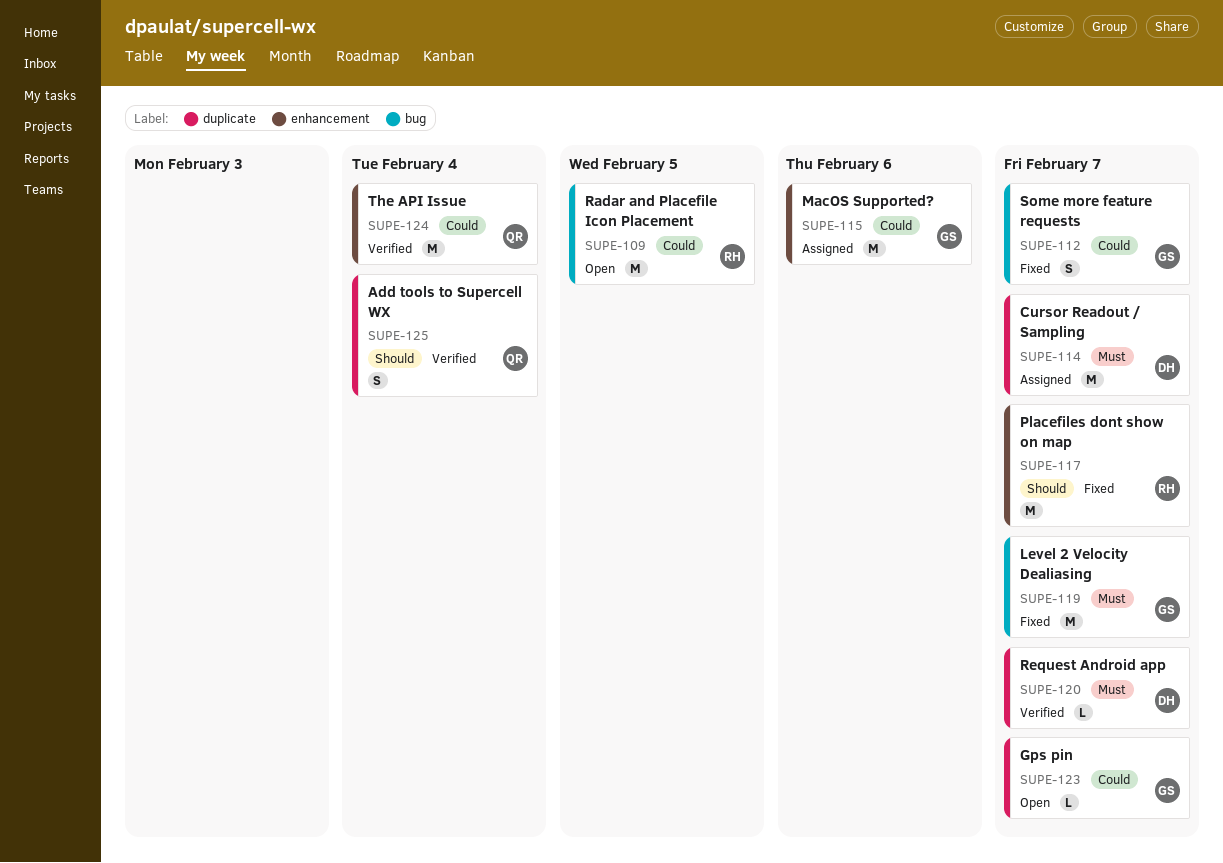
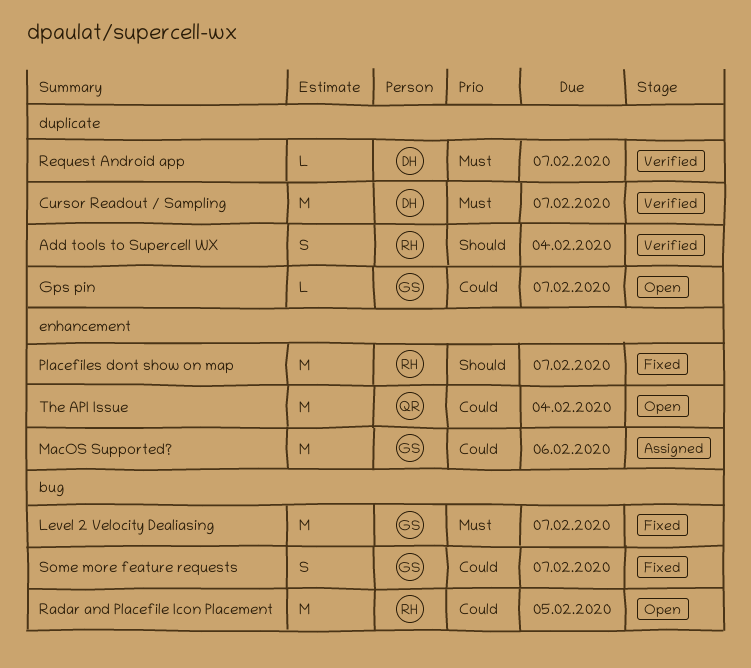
Add tools to Supercell WX, owner: QR -> RH
Cursor Readout / Sampling, status: Assigned -> Verified
The API Issue, status: Verified -> Open

